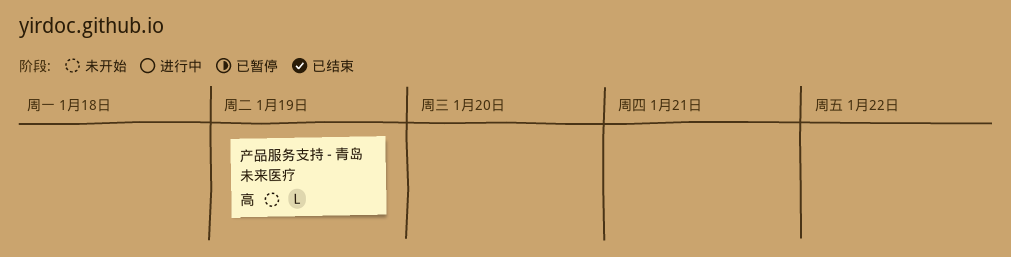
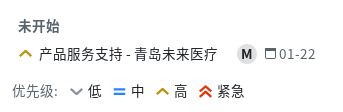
产品服务支持 - 青岛未来医疗, estimate: L -> M
产品服务支持 - 青岛未来医疗, due: Jan 19 -> Jan 22

